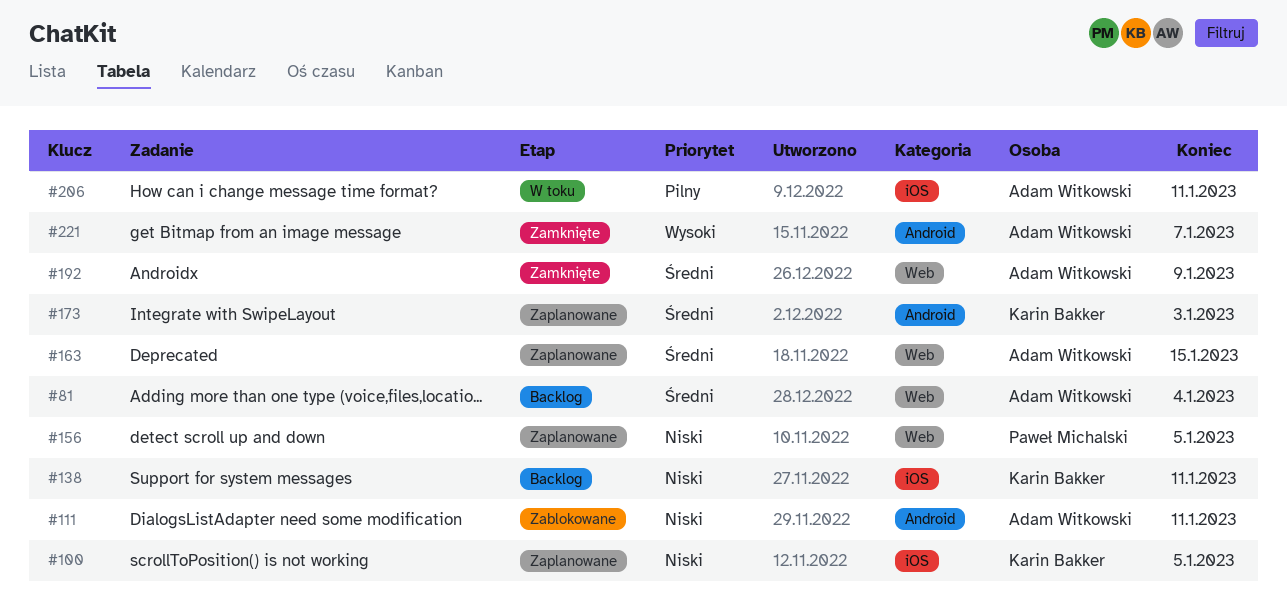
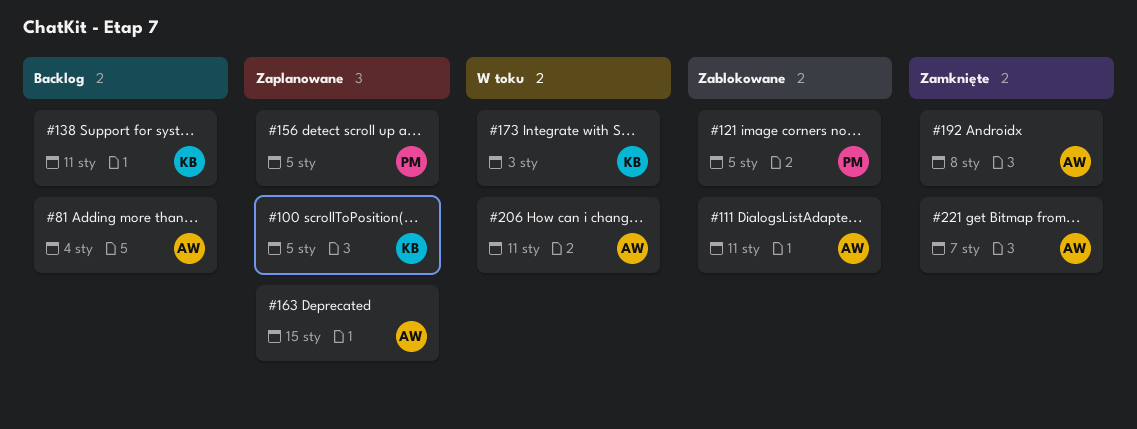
#121: none -> present
#173, status: Zaplanowane -> W toku
#192, due: Jan 9 -> Jan 8

